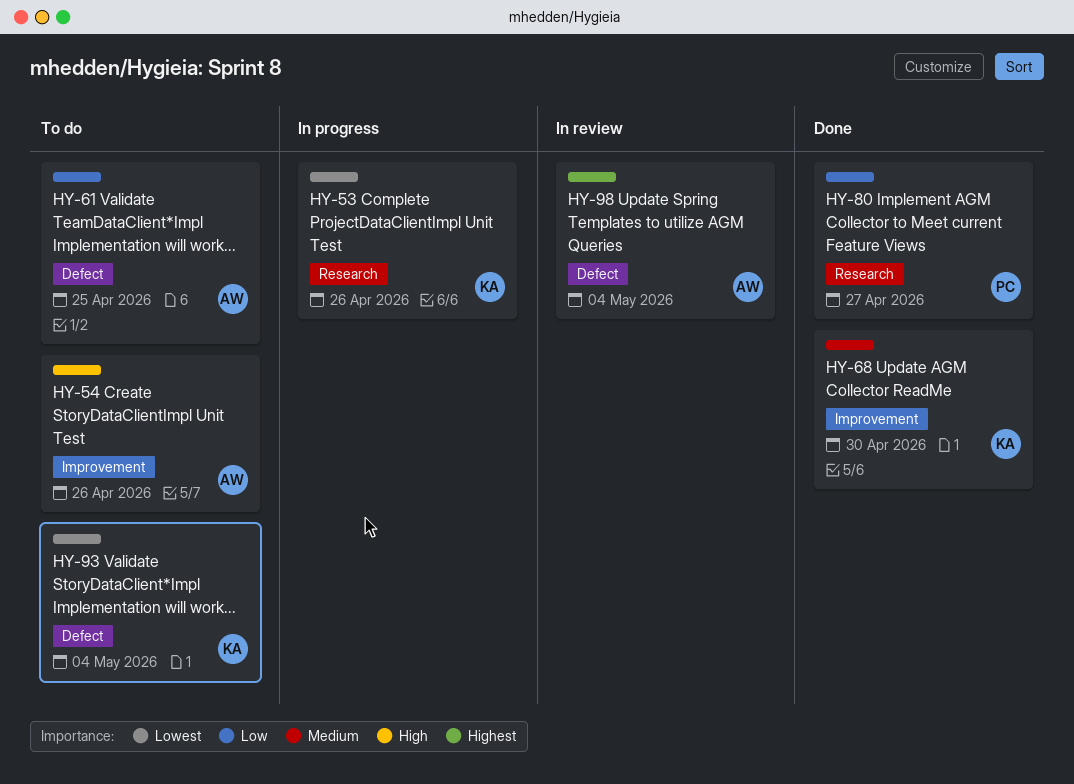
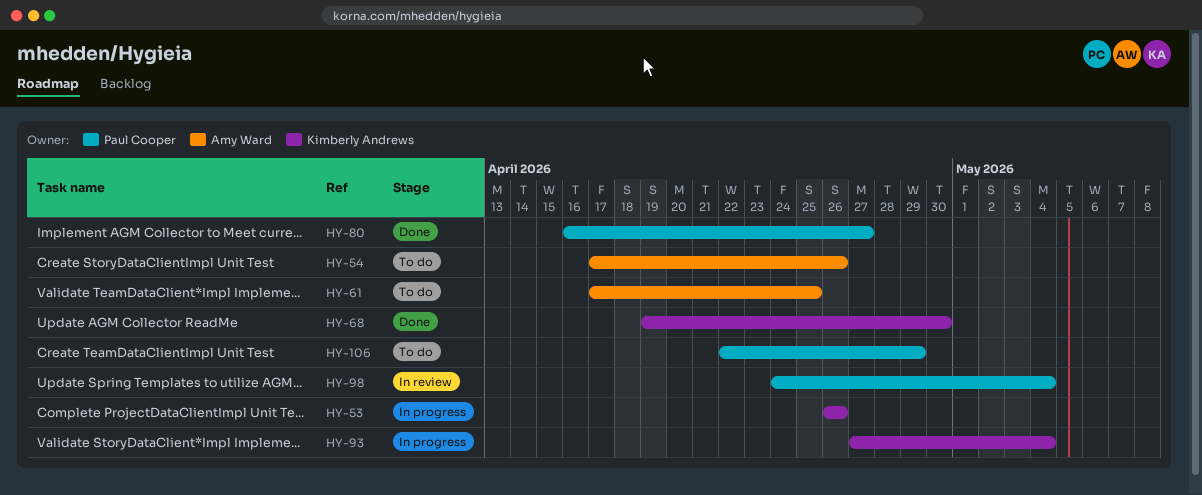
HY-93, status: To do -> In progress
HY-98, owner: Amy Ward -> Paul Cooper
HY-106: none -> present

